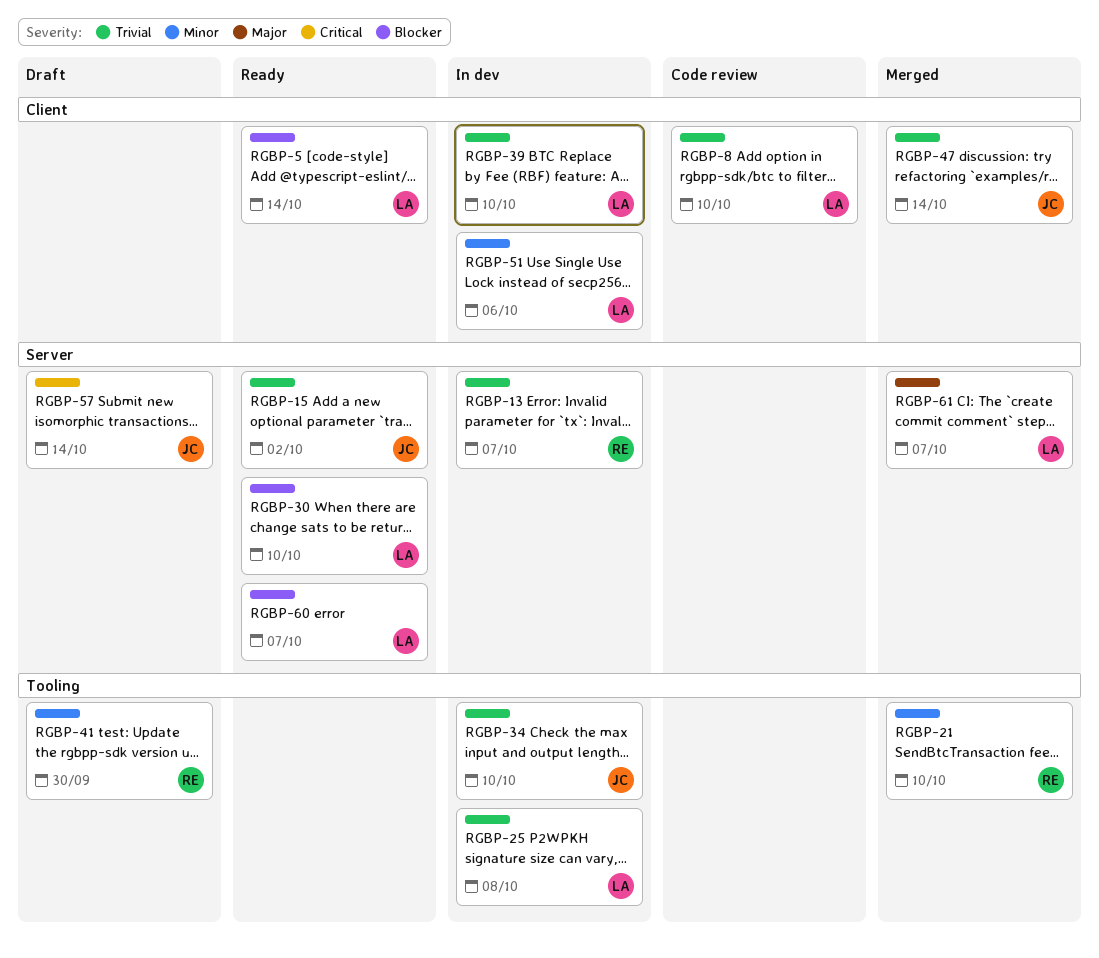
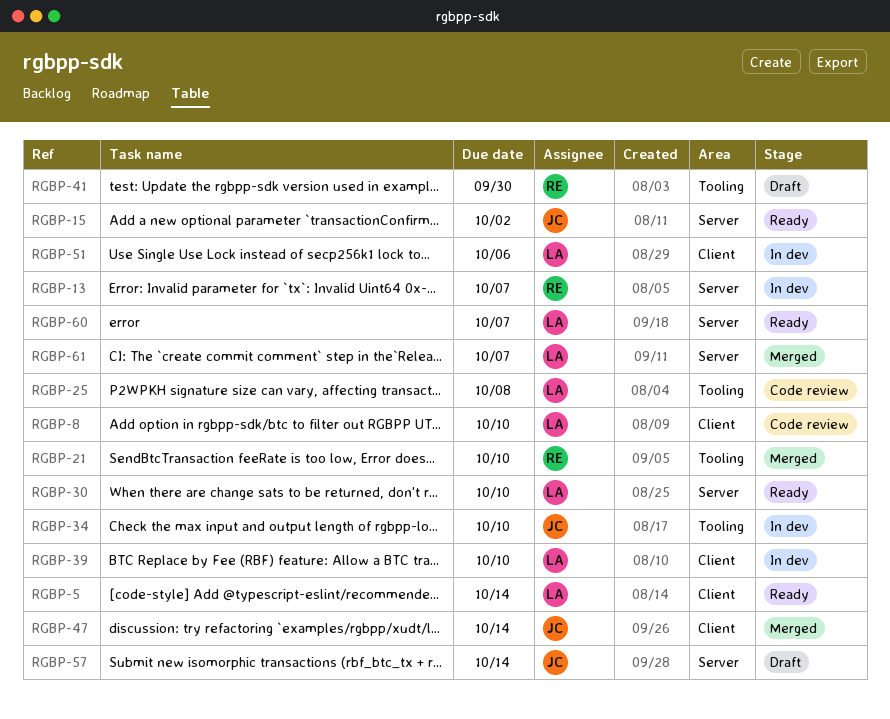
RGBP-25, status: In dev -> Code review

